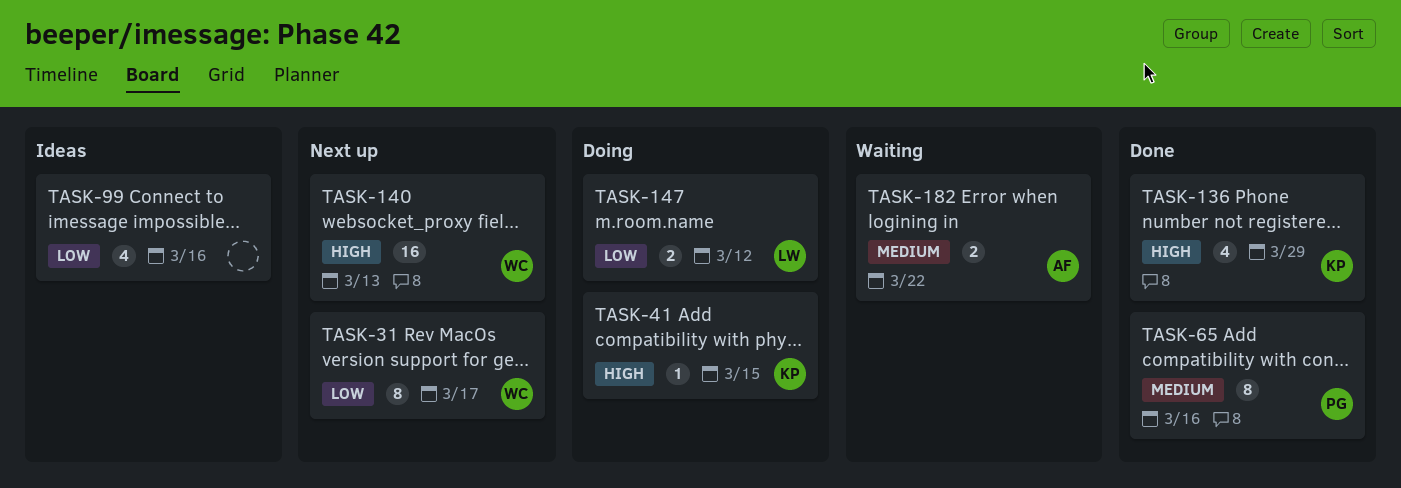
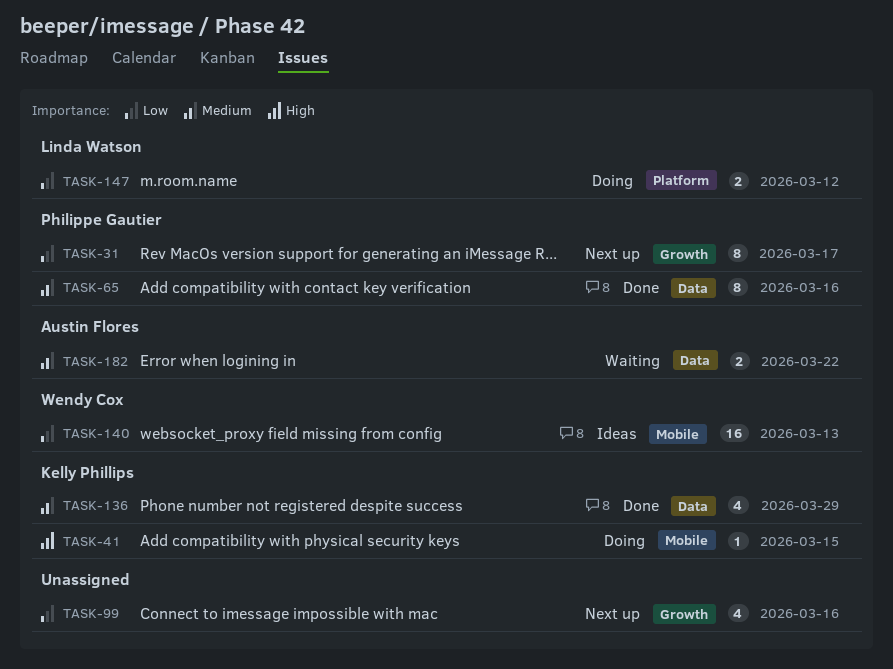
TASK-31, owner: Wendy Cox -> Philippe Gautier
TASK-99, status: Ideas -> Next up
TASK-136, priority: High -> Medium
TASK-140, status: Next up -> Ideas
TASK-140, priority: High -> Low

